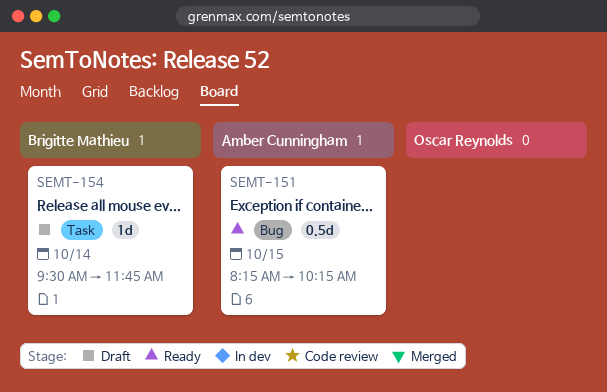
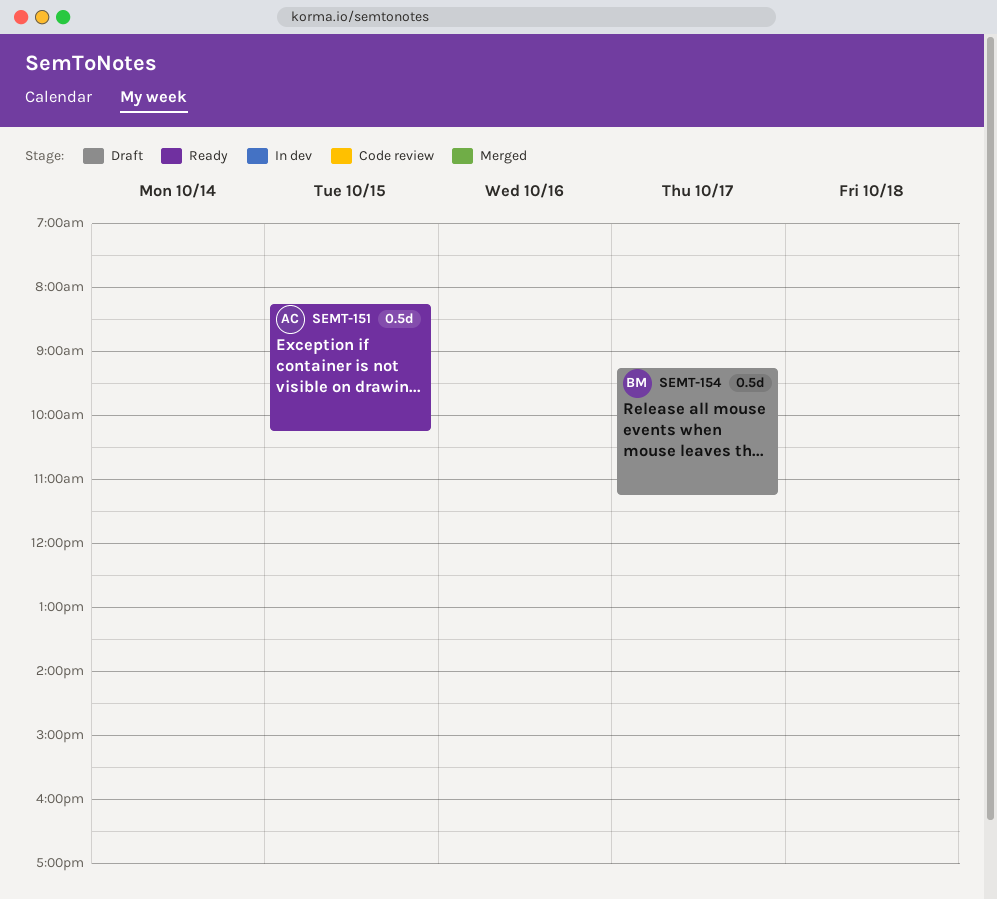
SEMT-154, estimate: 1d -> 0.5d
SEMT-154, day: Oct 14 -> Oct 17
SEMT-154, begins: 09:30 -> 09:15
SEMT-154, ends: 11:45 -> 11:15

